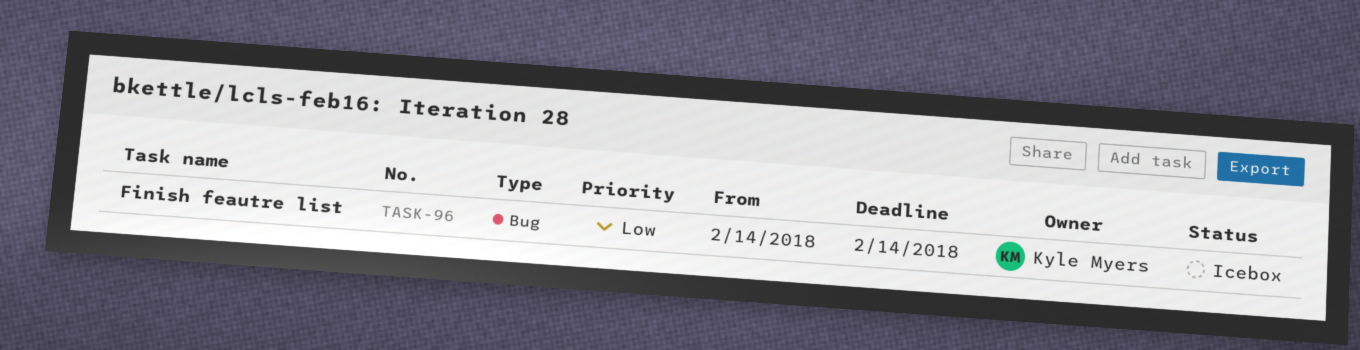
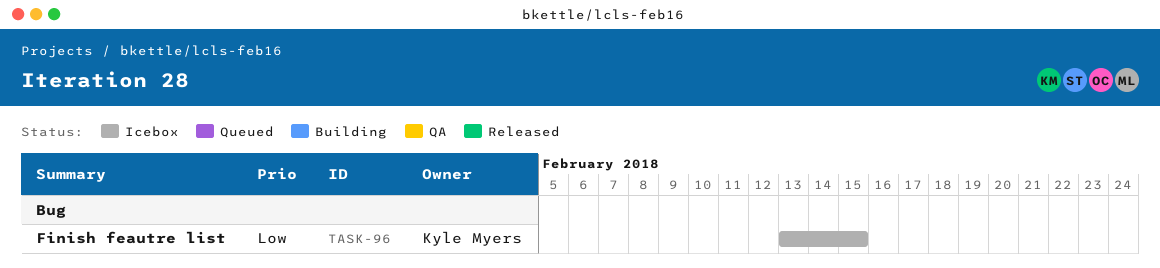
TASK-96, start: Feb 14 -> Feb 13
TASK-96, due: Feb 14 -> Feb 15

